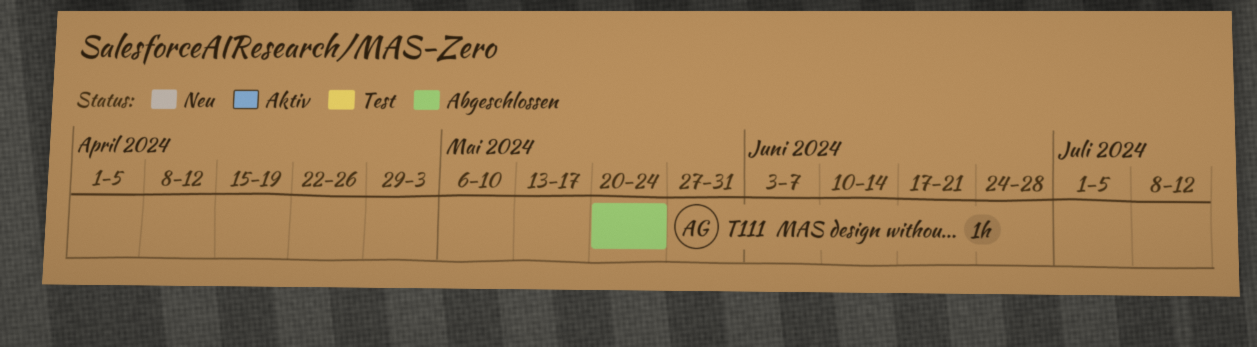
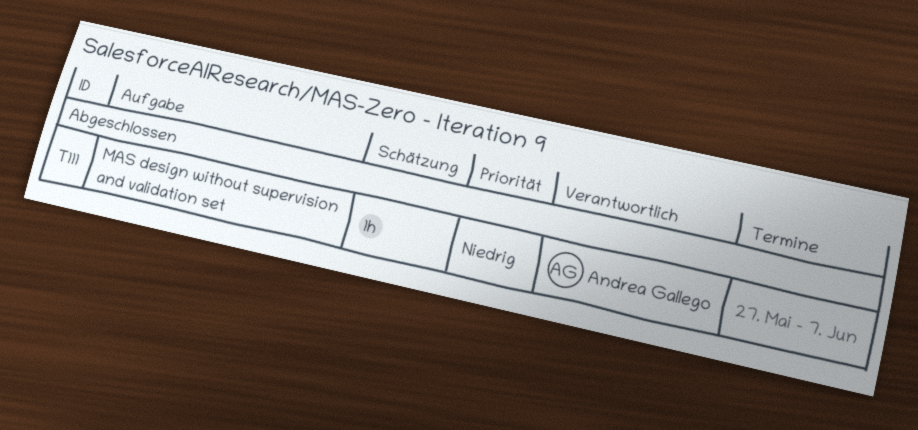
T111, start: May 20 -> May 27
T111, due: May 24 -> Jun 7

